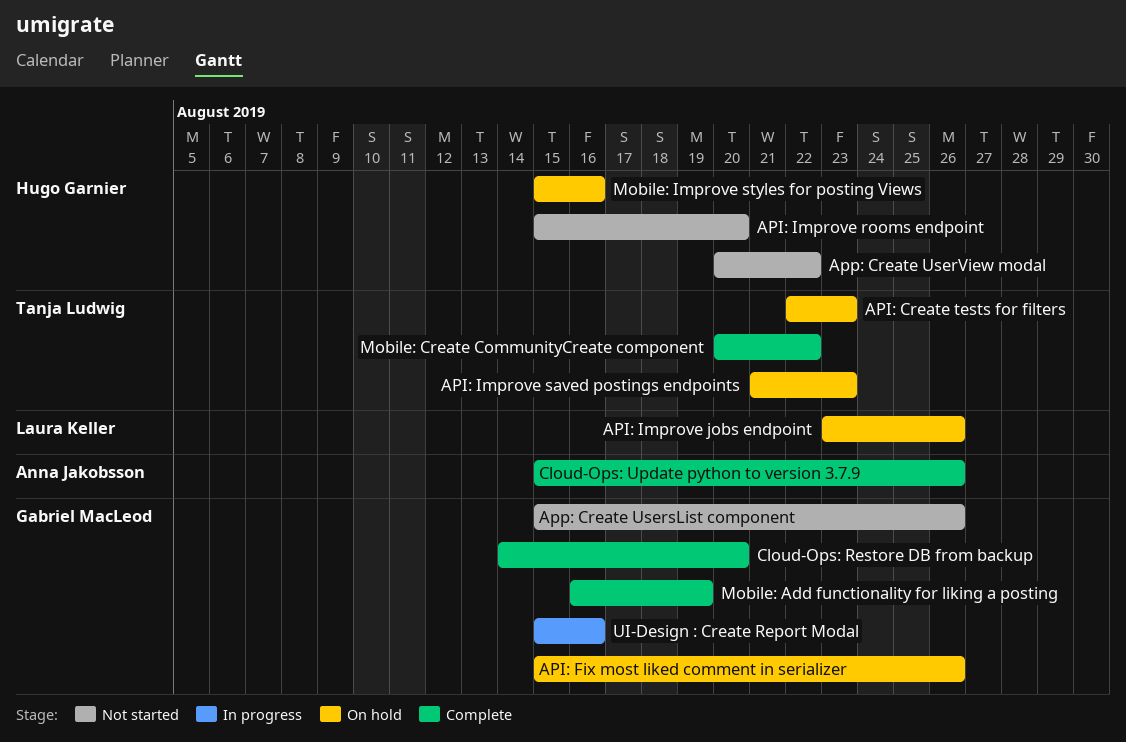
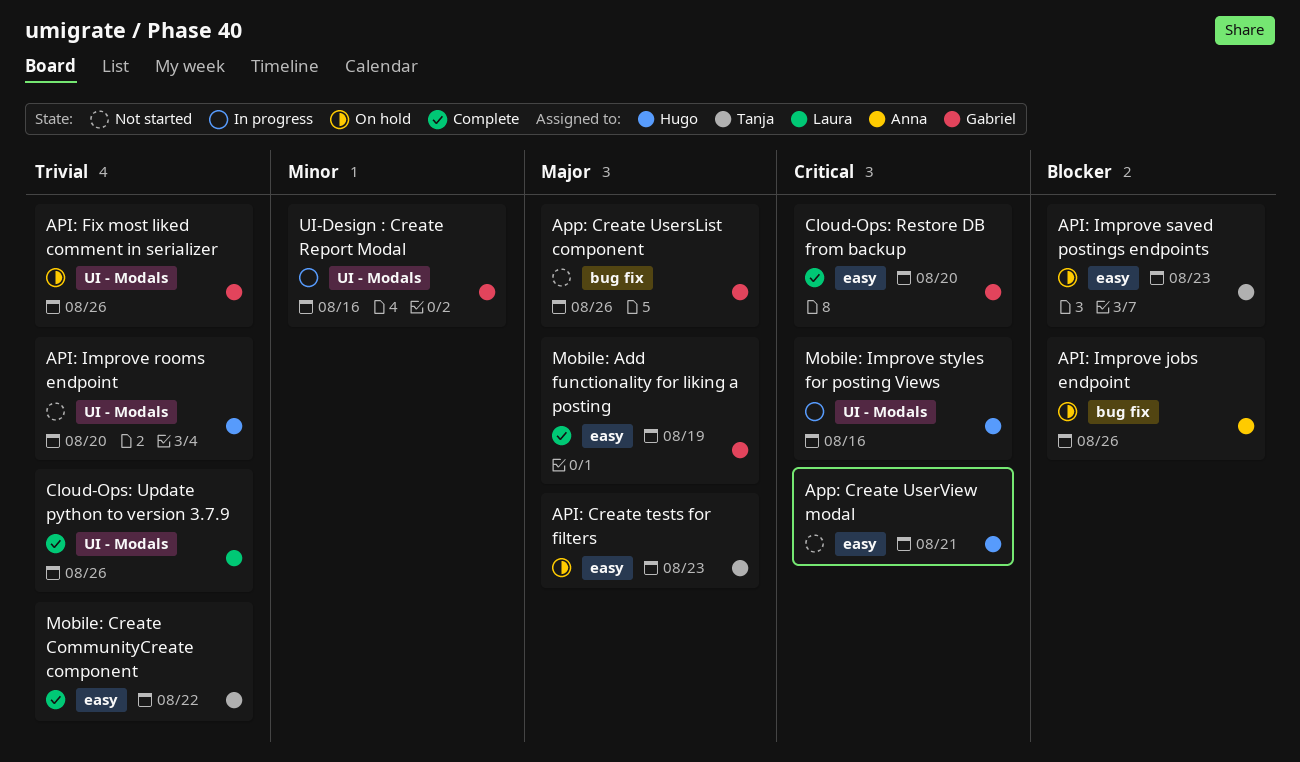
API: Improve jobs endpoint, owner: Laura Keller -> Anna Jakobsson
App: Create UserView modal, due: Aug 22 -> Aug 21
Cloud-Ops: Update python to version 3.7.9, owner: Anna Jakobsson -> Laura Keller
Mobile: Improve styles for posting Views, status: On hold -> In progress

